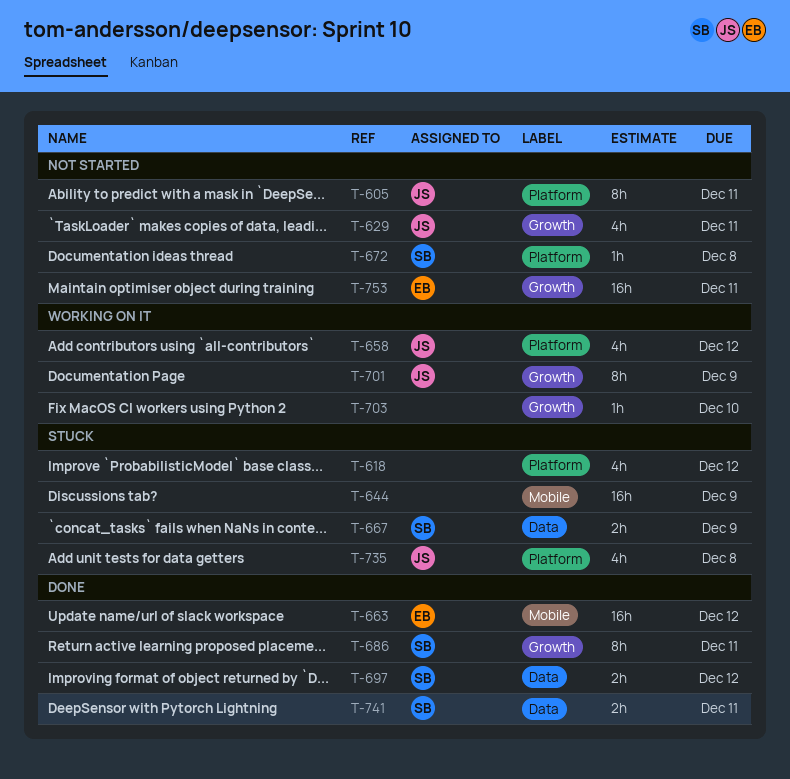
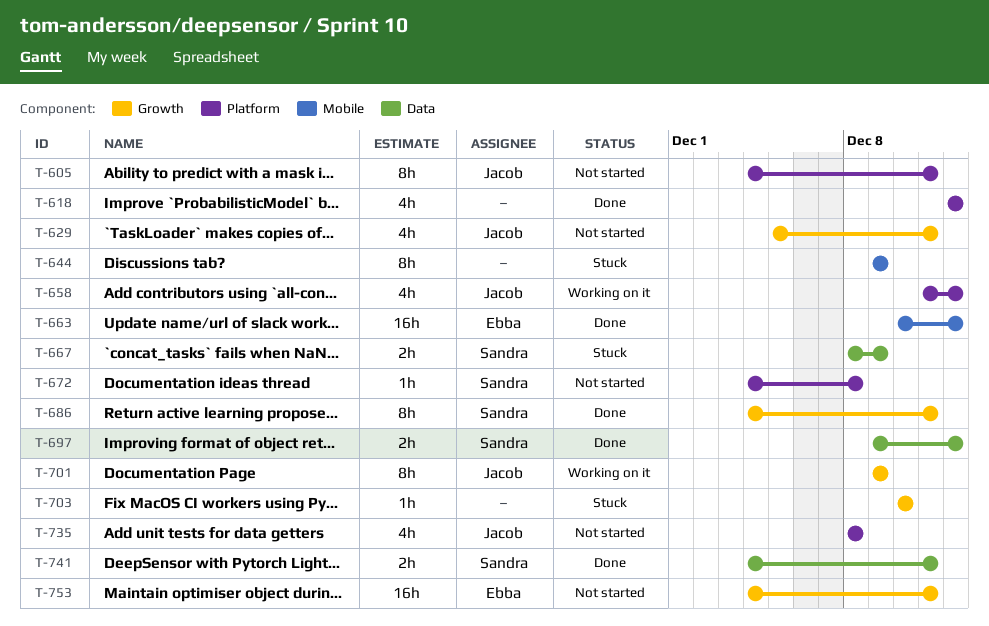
T-618, status: Stuck -> Done
T-644, estimate: 16h -> 8h
T-703, status: Working on it -> Stuck
T-735, status: Stuck -> Not started

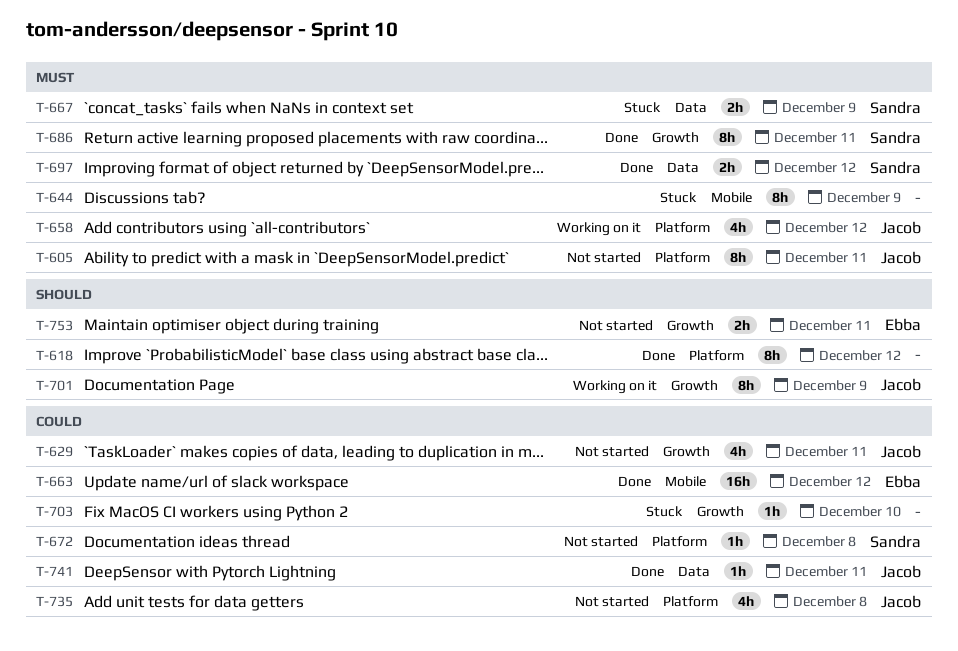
T-618, estimate: 4h -> 8h
T-741, owner: Sandra -> Jacob
T-741, estimate: 2h -> 1h
T-753, estimate: 16h -> 2h

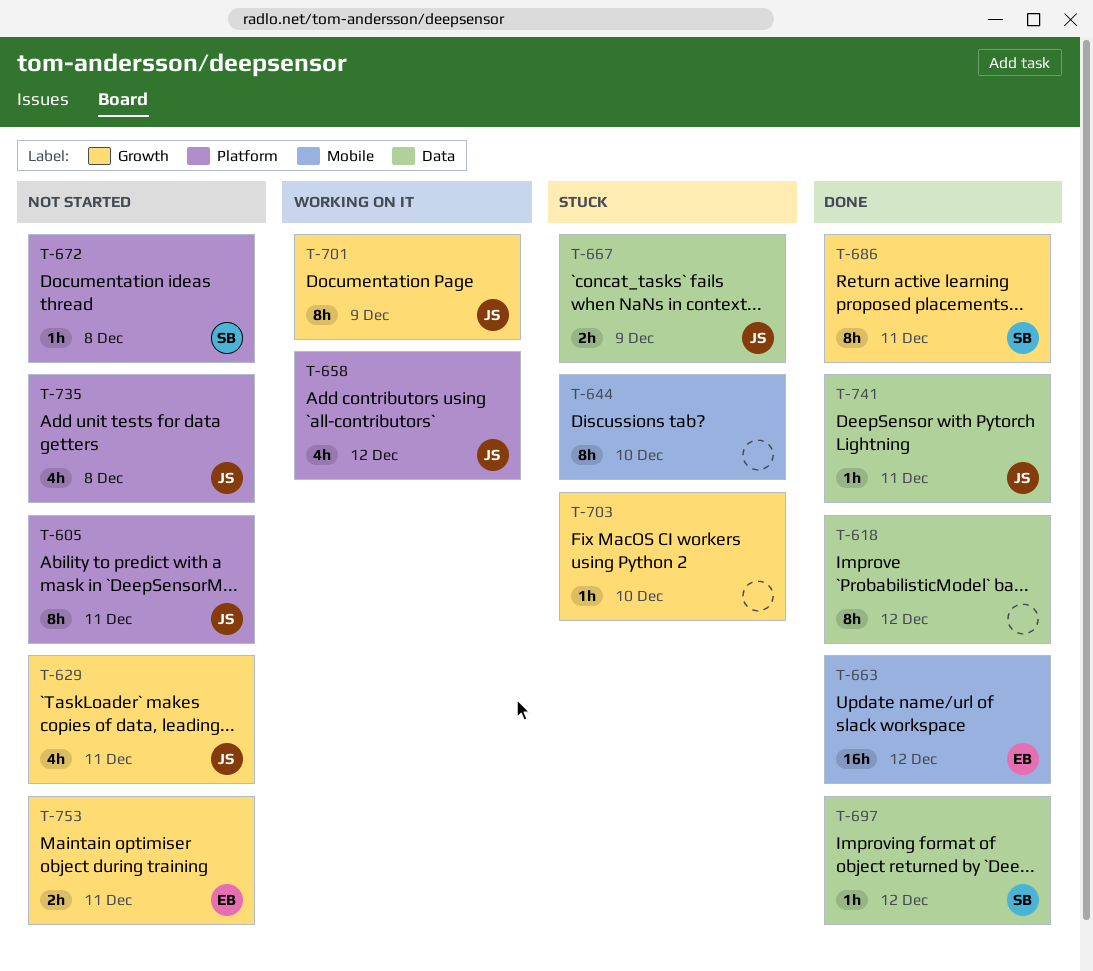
T-618, label: Platform -> Data
T-644, due: Dec 9 -> Dec 10
T-667, owner: Sandra -> Jacob
T-697, estimate: 2h -> 1h

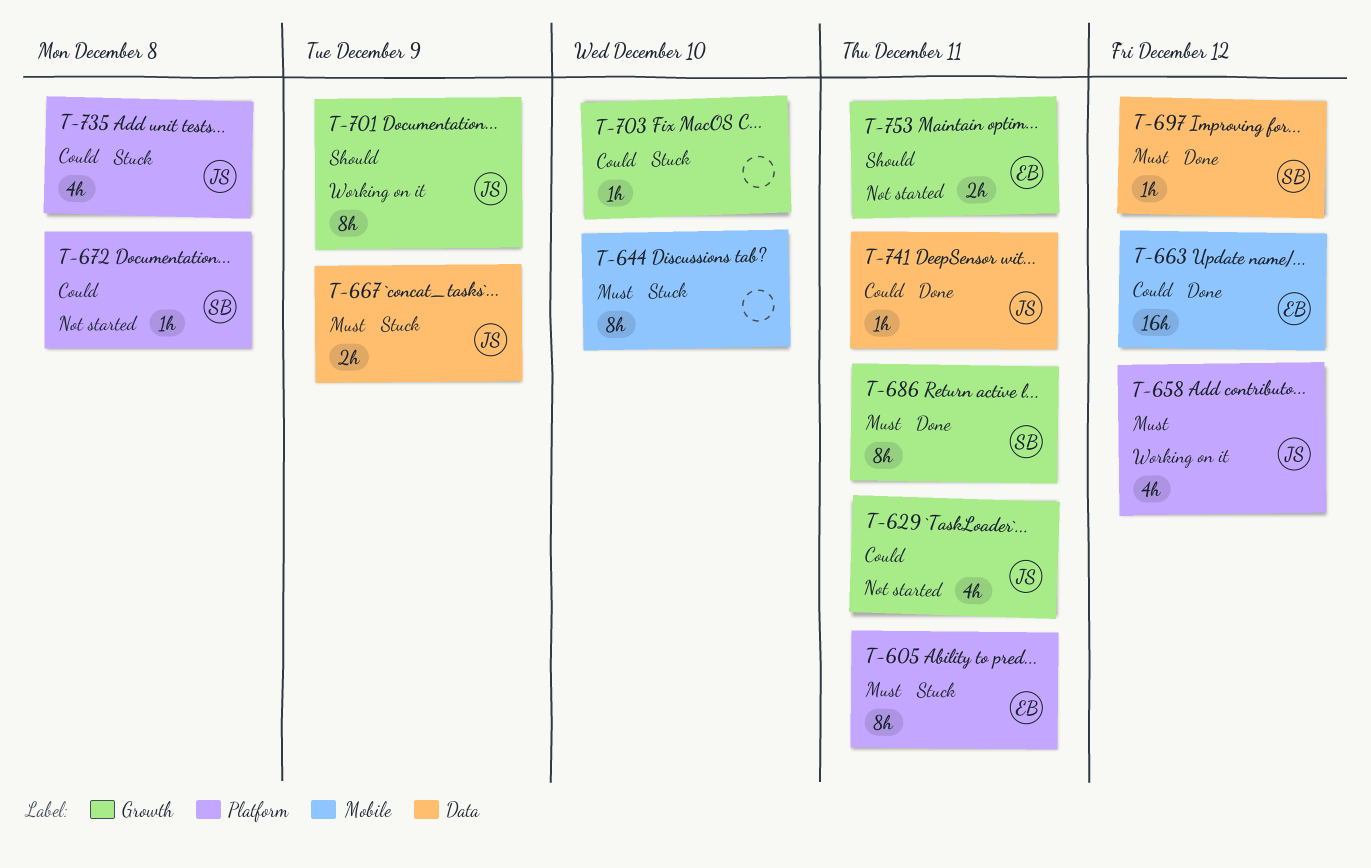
T-605, status: Not started -> Stuck
T-605, owner: JS -> EB
T-618: present -> none
T-735, status: Not started -> Stuck

